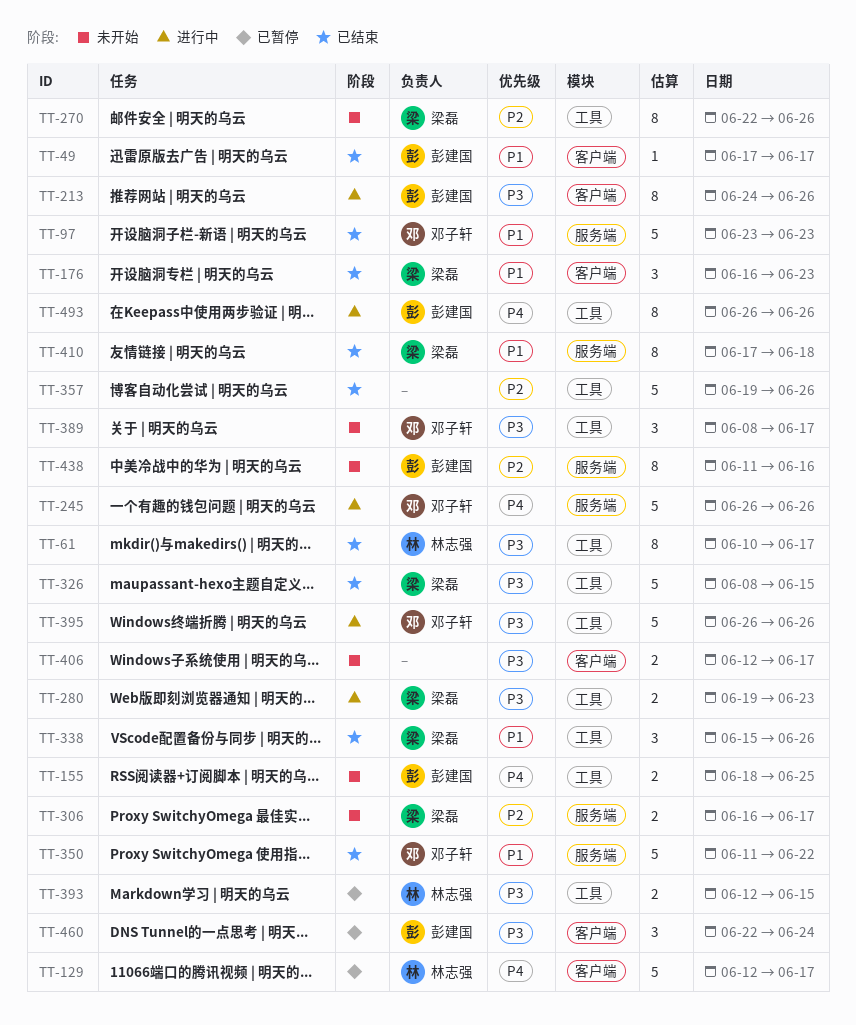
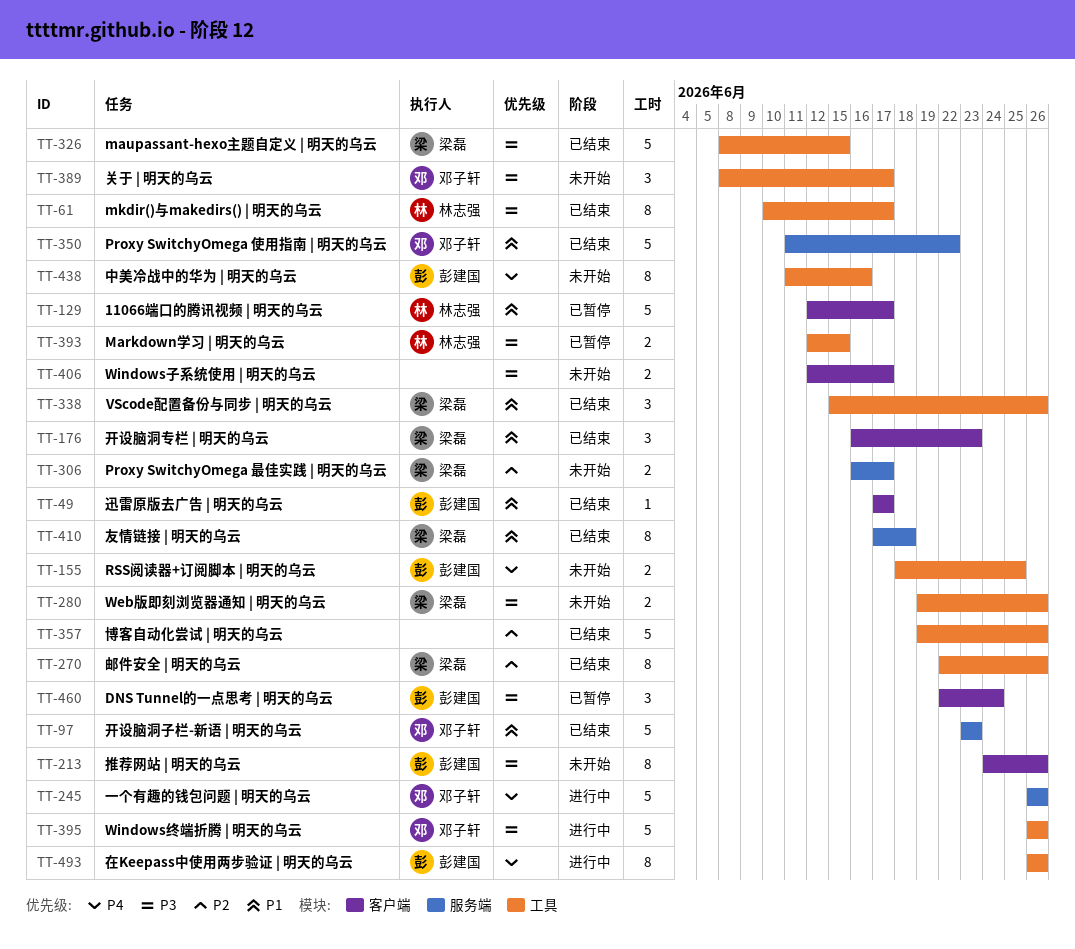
TT-129, priority: P4 -> P1
TT-213, status: 进行中 -> 未开始
TT-270, status: 未开始 -> 已结束
TT-280, status: 进行中 -> 未开始
TT-280, due: Jun 23 -> Jun 26
TT-438, priority: P2 -> P4
TT-438, label: 服务端 -> 工具

